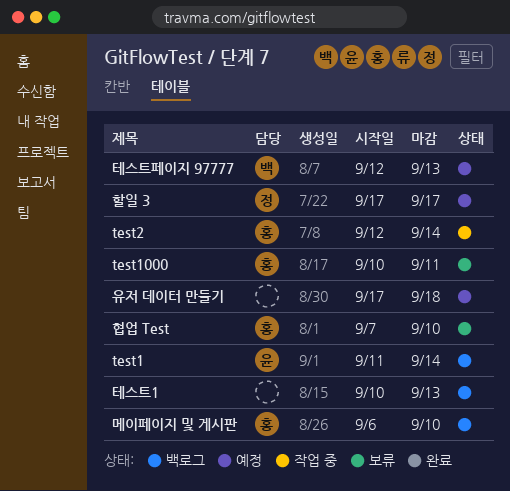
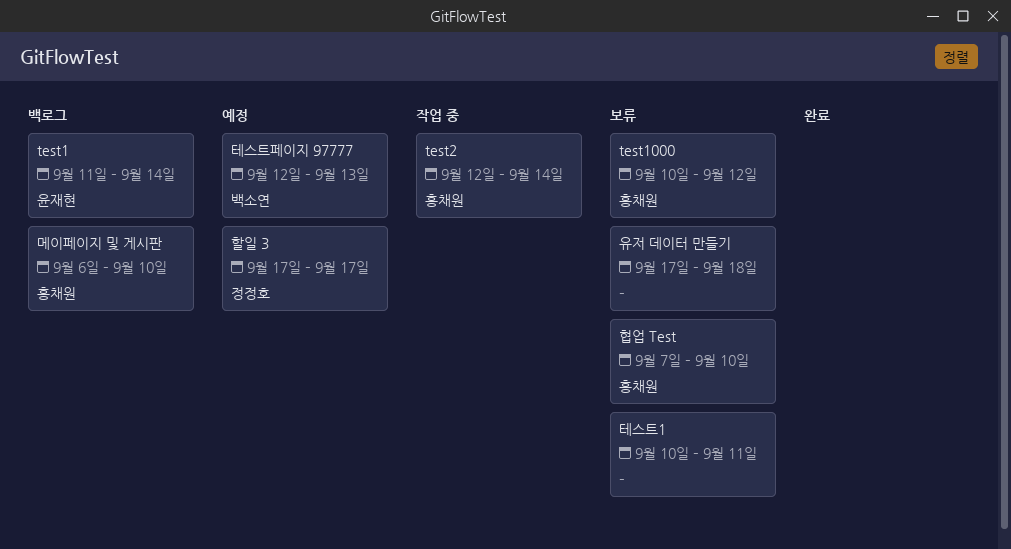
test1000, due: Sep 11 -> Sep 12
유저 데이터 만들기, status: 예정 -> 보류
테스트1, status: 백로그 -> 보류
테스트1, due: Sep 13 -> Sep 11

